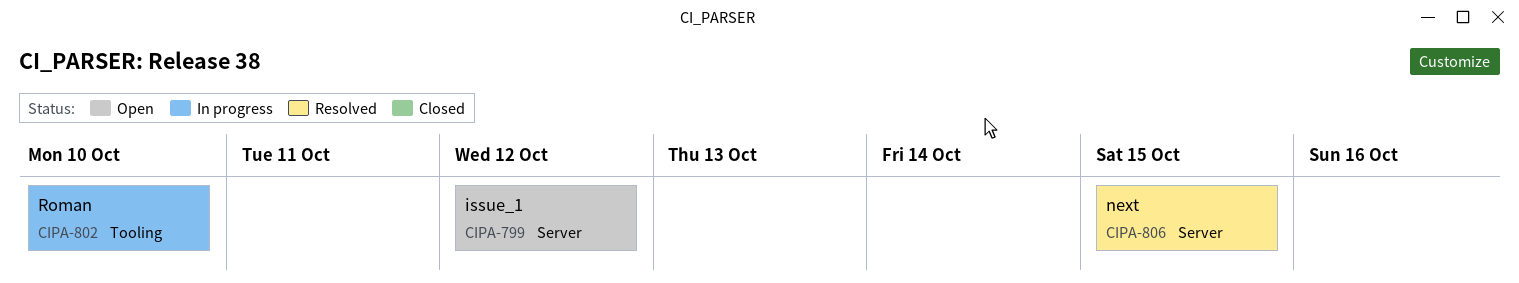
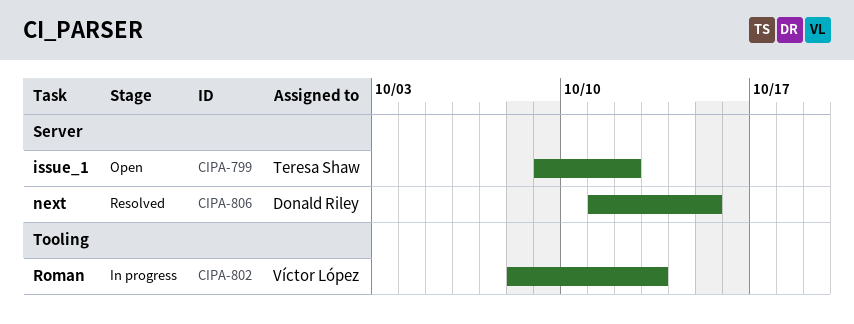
CIPA-802, due: Oct 10 -> Oct 13

